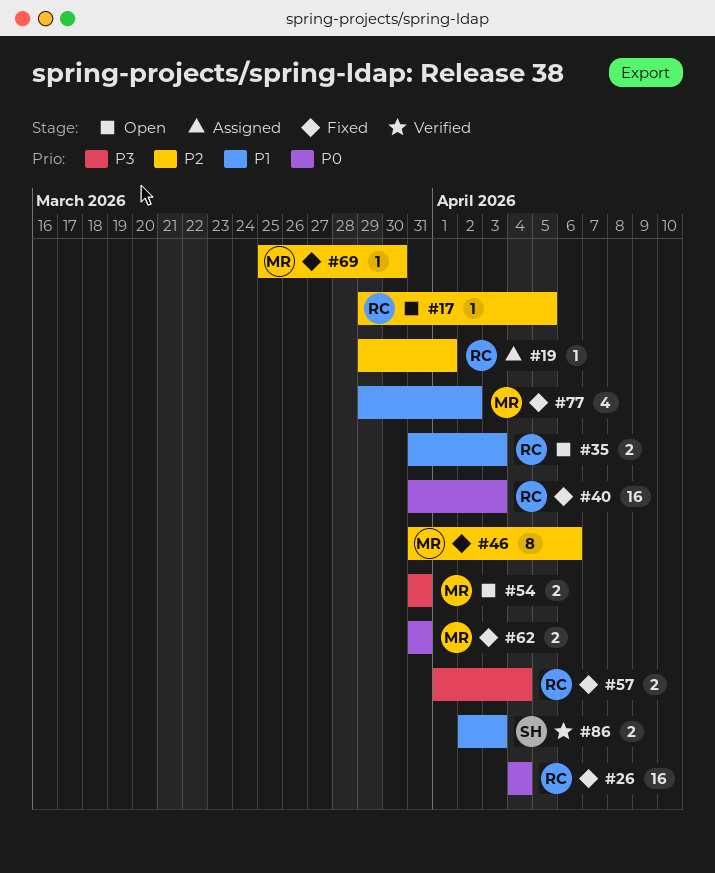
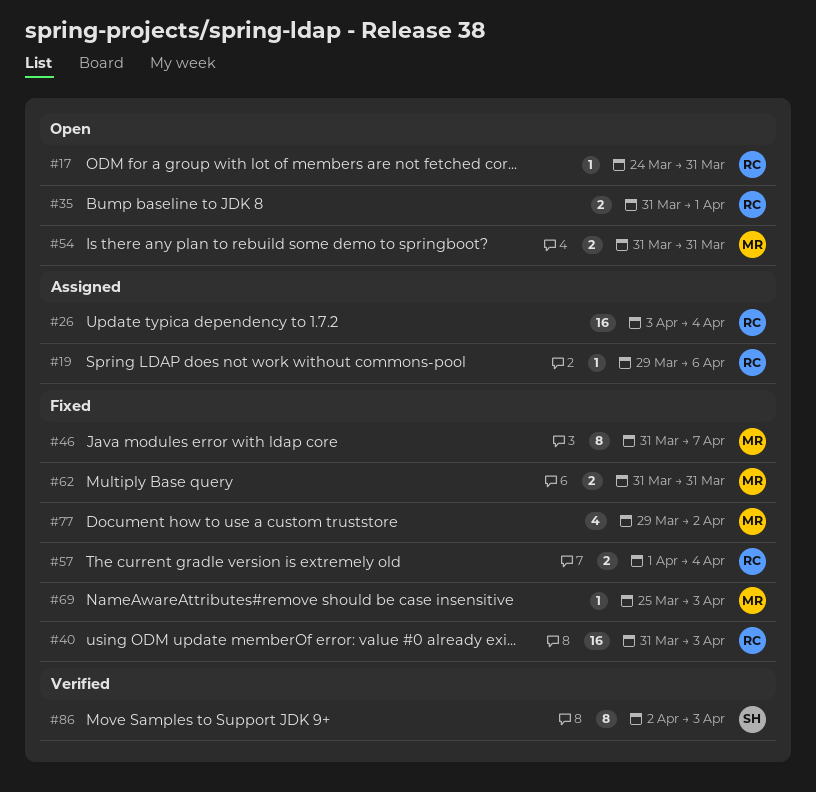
#17, start: Mar 29 -> Mar 24
#17, due: Apr 5 -> Mar 31
#19, due: Apr 1 -> Apr 6
#26, status: Fixed -> Assigned
#26, start: Apr 4 -> Apr 3
#35, due: Apr 3 -> Apr 1
#46, due: Apr 6 -> Apr 7
#69, due: Mar 30 -> Apr 3
#86, estimate: 2 -> 8

